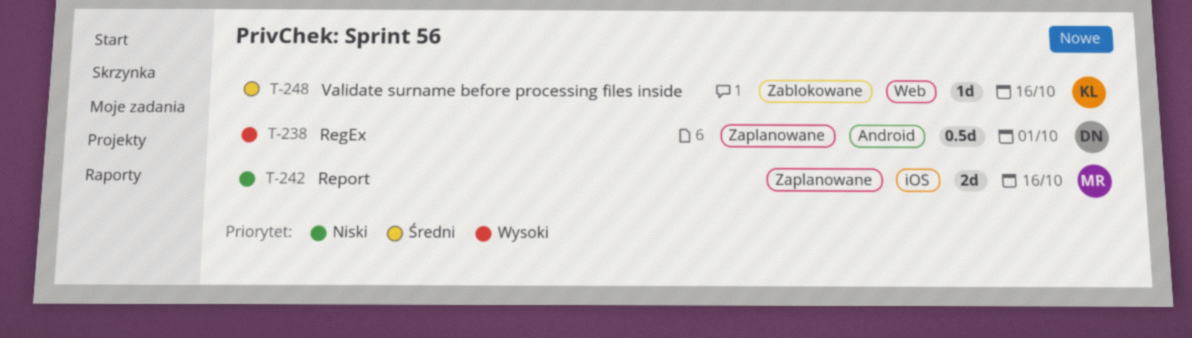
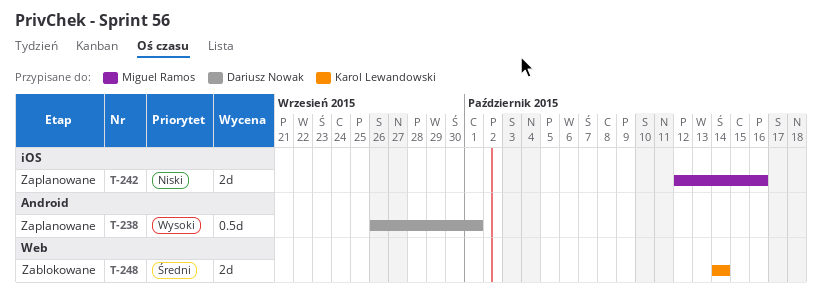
T-248, estimate: 1d -> 2d
T-248, due: Oct 16 -> Oct 14

